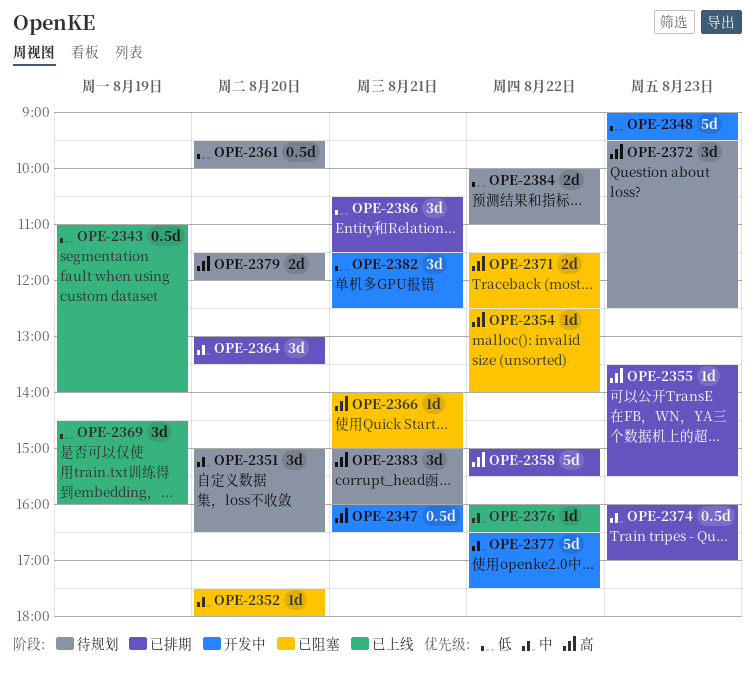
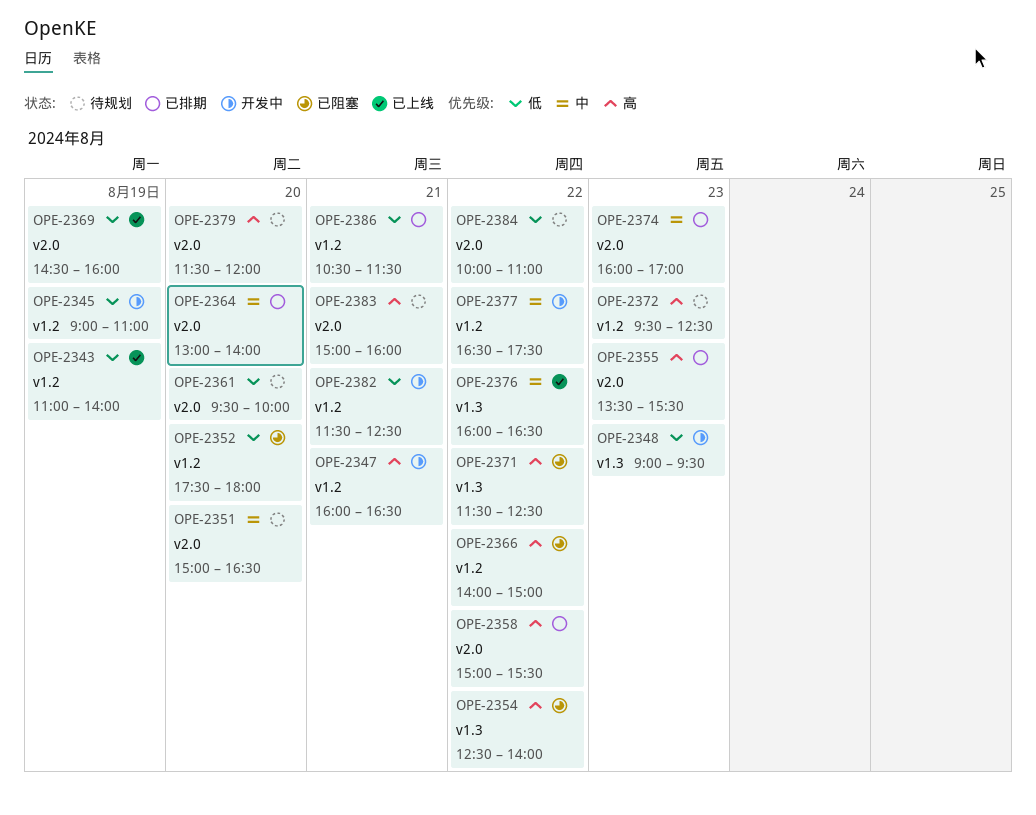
OPE-2345: none -> present
OPE-2352, priority: 中 -> 低
OPE-2364, ends: 13:30 -> 14:00
OPE-2366, day: Aug 21 -> Aug 22

